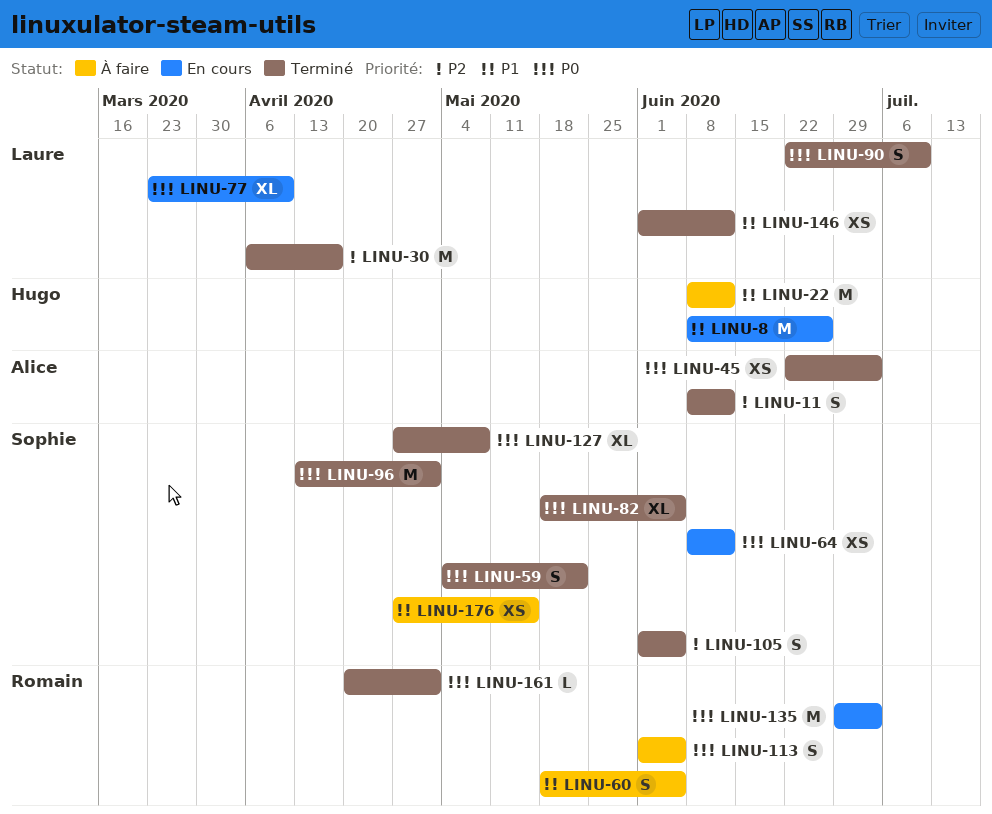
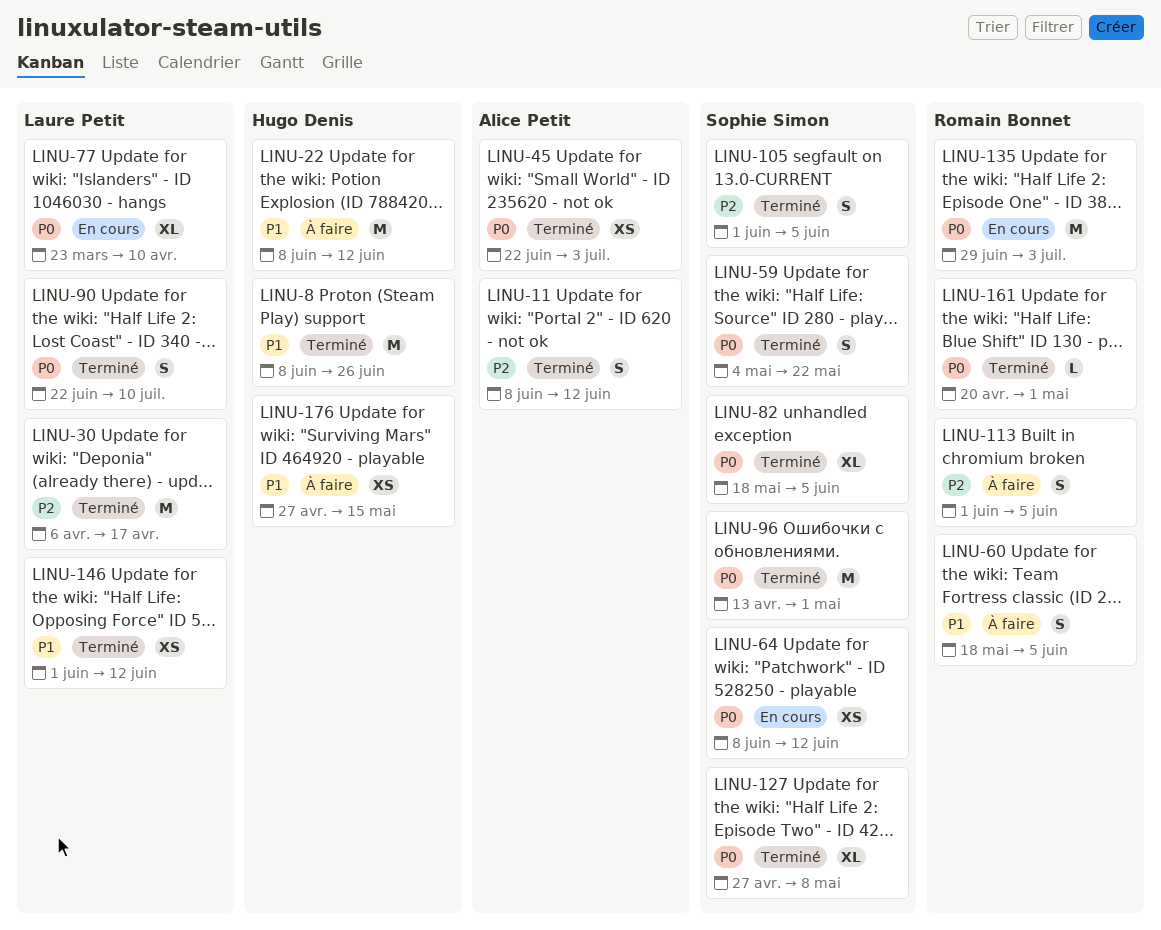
LINU-8, status: En cours -> Terminé
LINU-113, priority: P0 -> P2
LINU-176, owner: Sophie Simon -> Hugo Denis

